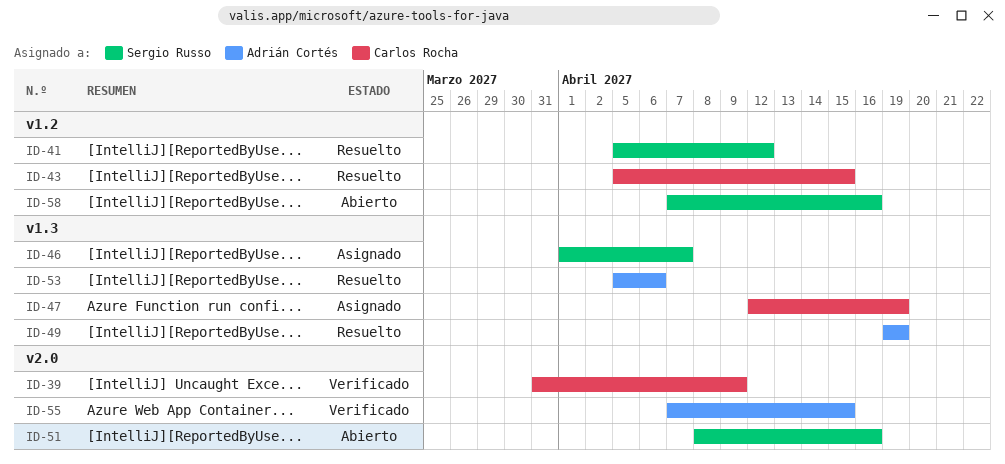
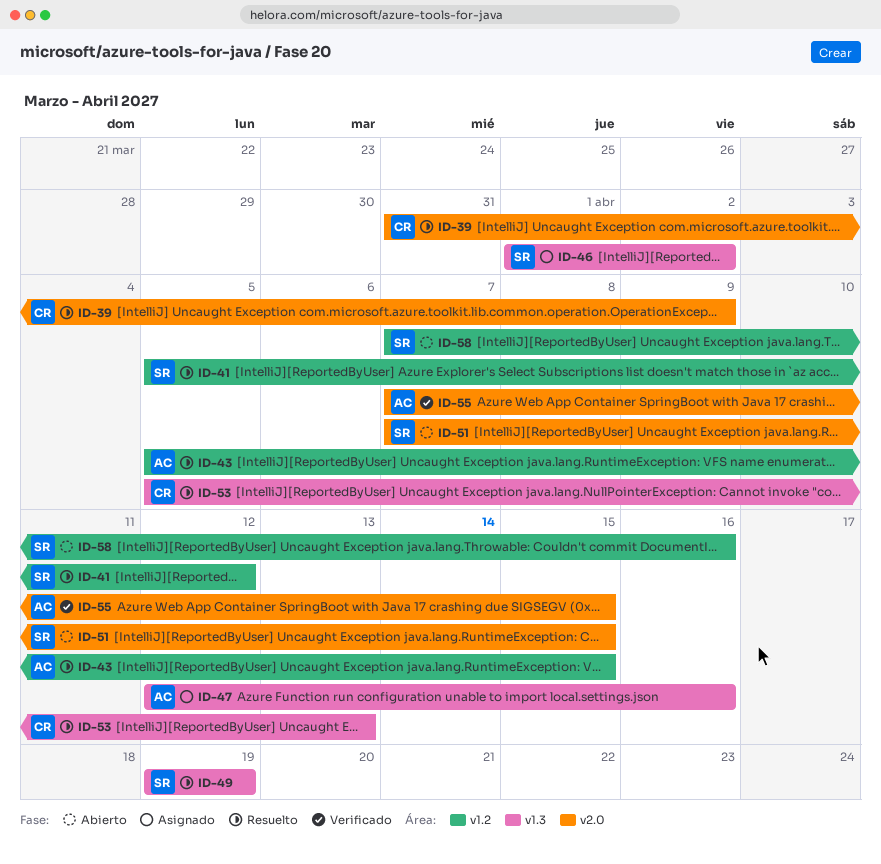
ID-39, status: Verificado -> Resuelto
ID-43, owner: Carlos Rocha -> Adrián Cortés
ID-46, due: Apr 7 -> Apr 2
ID-47, owner: Carlos Rocha -> Adrián Cortés
ID-47, due: Apr 19 -> Apr 16
ID-49, owner: Adrián Cortés -> Sergio Russo
ID-51, start: Apr 8 -> Apr 7
ID-51, due: Apr 16 -> Apr 15
ID-53, owner: Adrián Cortés -> Carlos Rocha
ID-53, due: Apr 6 -> Apr 13

